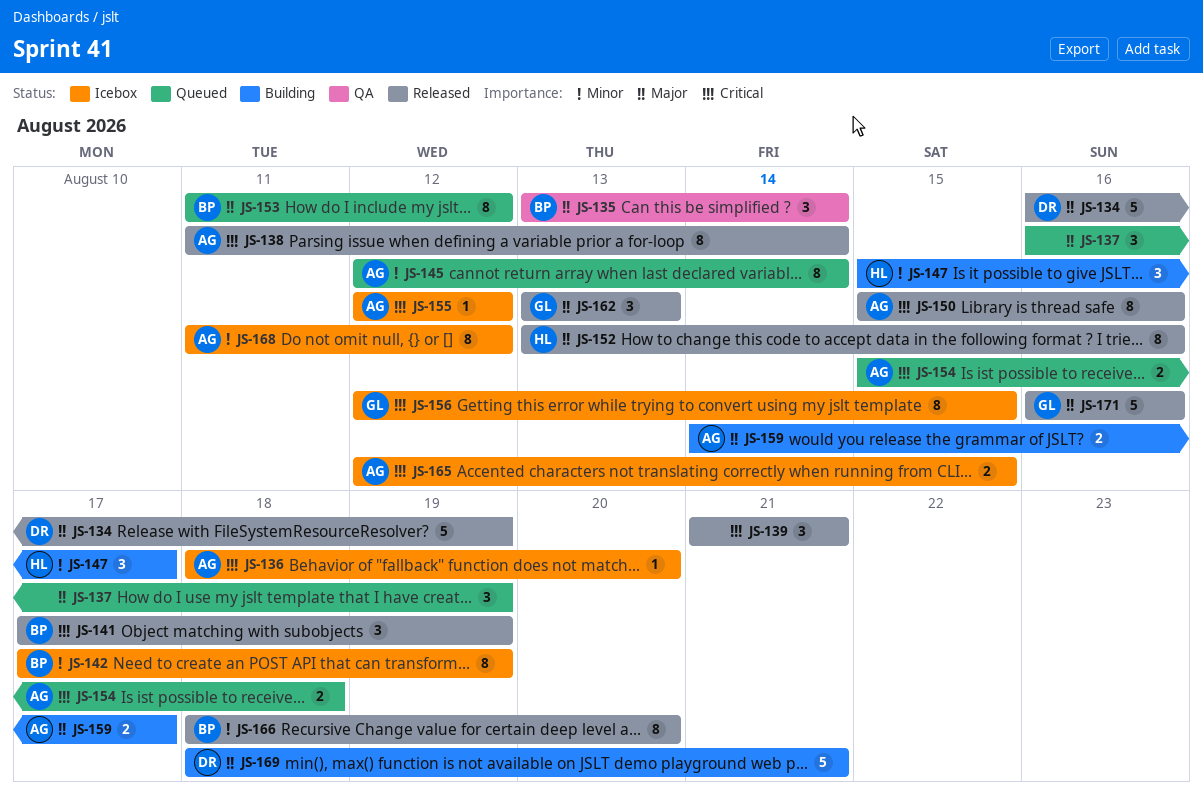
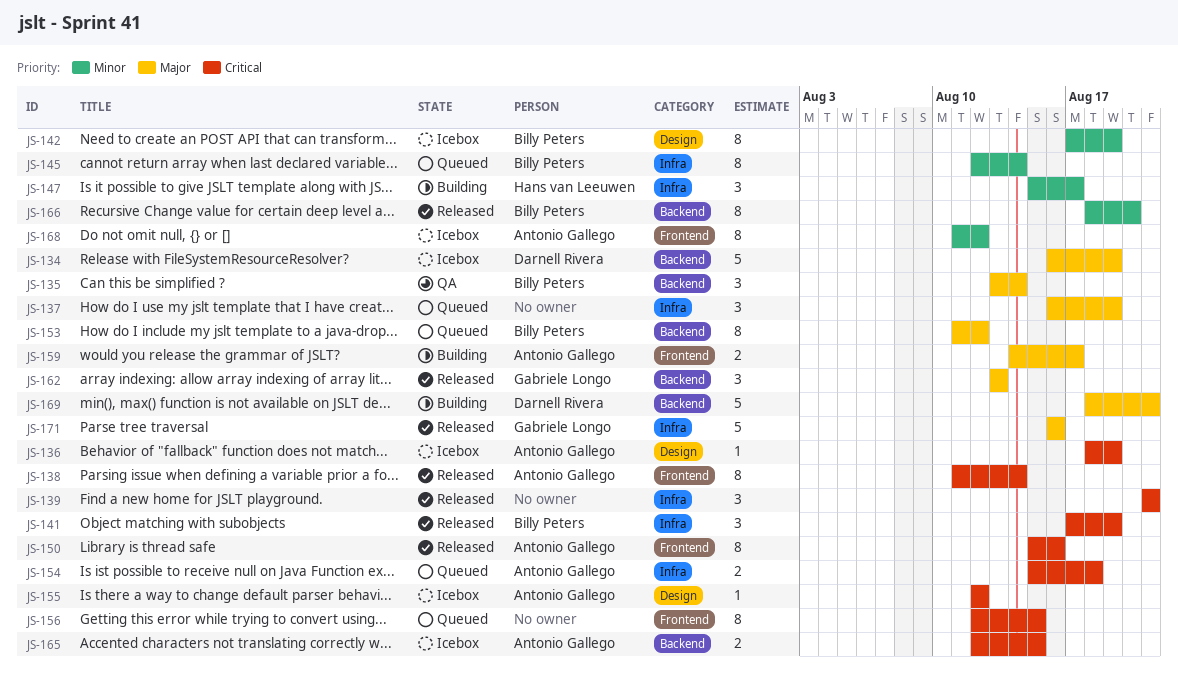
JS-134, status: Released -> Icebox
JS-136, due: Aug 20 -> Aug 19
JS-145, owner: Antonio Gallego -> Billy Peters
JS-152: present -> none
JS-156, status: Icebox -> Queued
JS-156, owner: Gabriele Longo -> none

